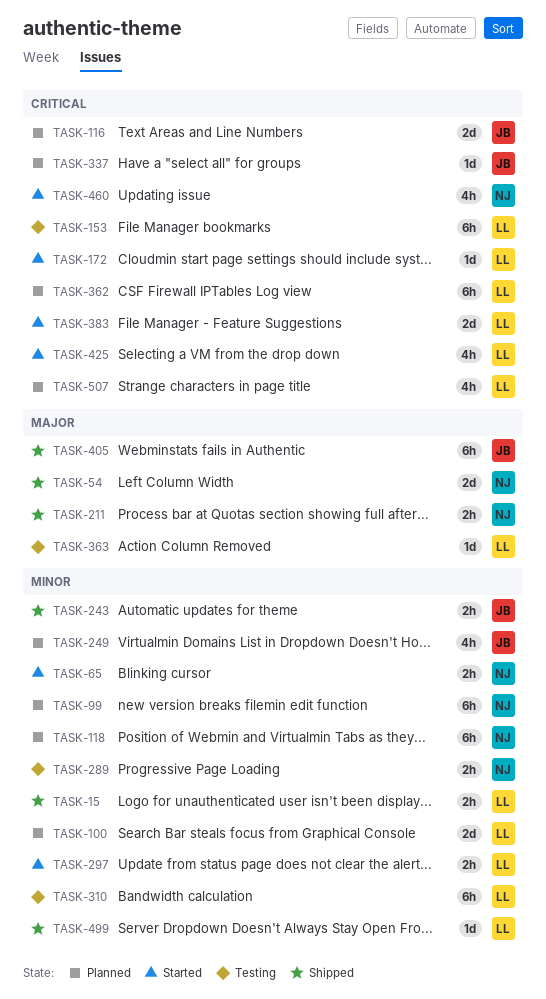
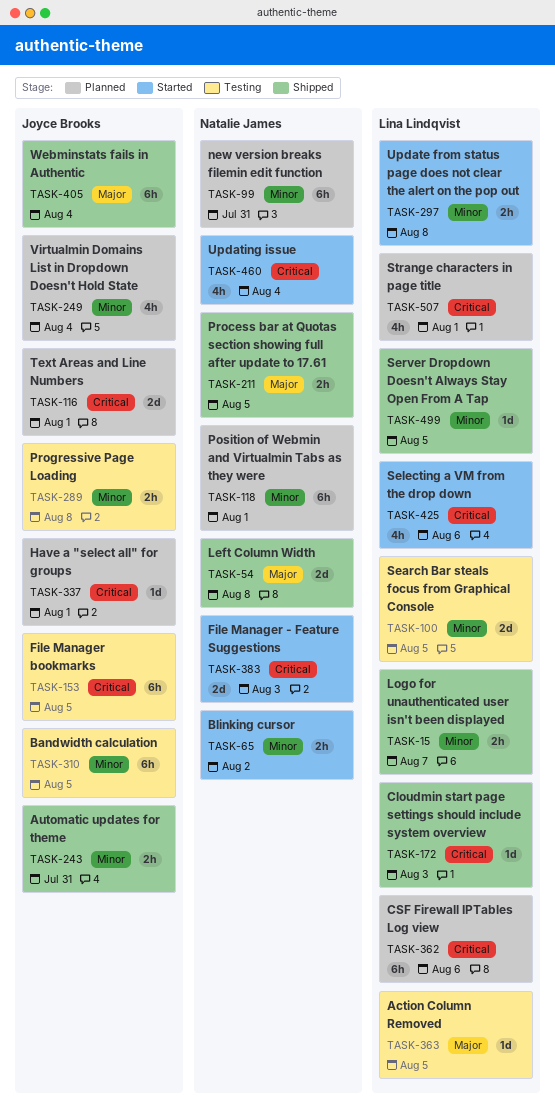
TASK-100, status: Planned -> Testing
TASK-153, owner: Lina Lindqvist -> Joyce Brooks
TASK-172, status: Started -> Shipped
TASK-289, owner: Natalie James -> Joyce Brooks
TASK-310, owner: Lina Lindqvist -> Joyce Brooks
TASK-383, owner: Lina Lindqvist -> Natalie James

